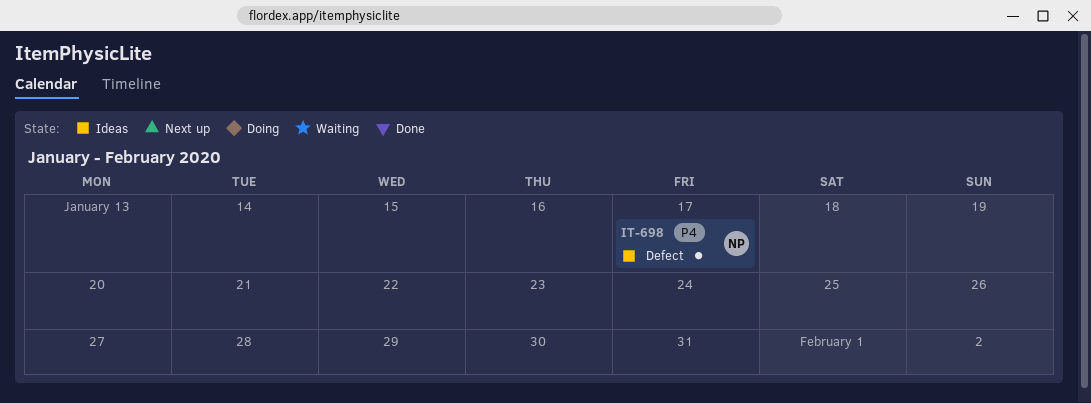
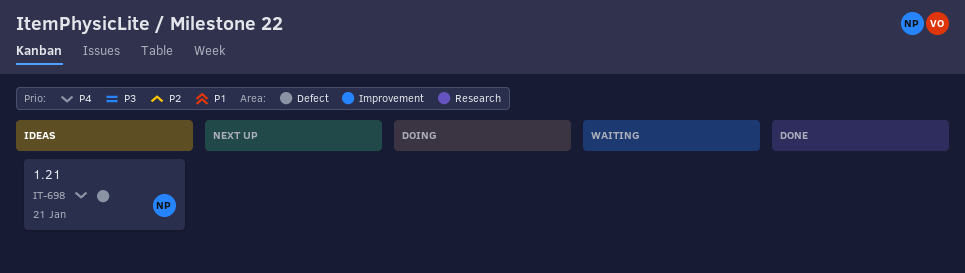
IT-698, due: Jan 17 -> Jan 21

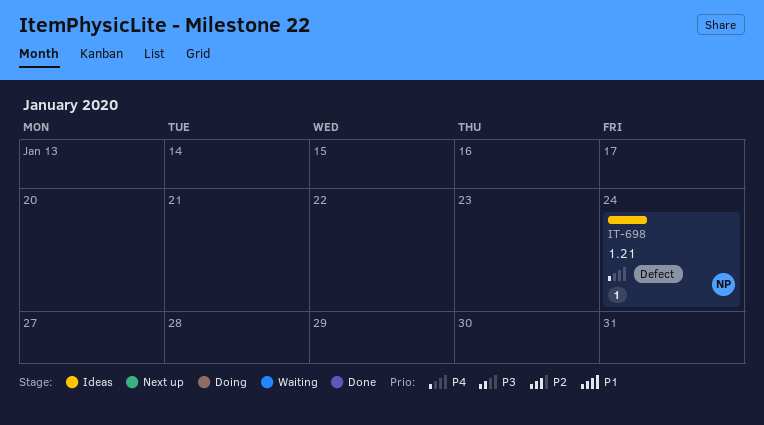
IT-698, due: Jan 21 -> Jan 24

